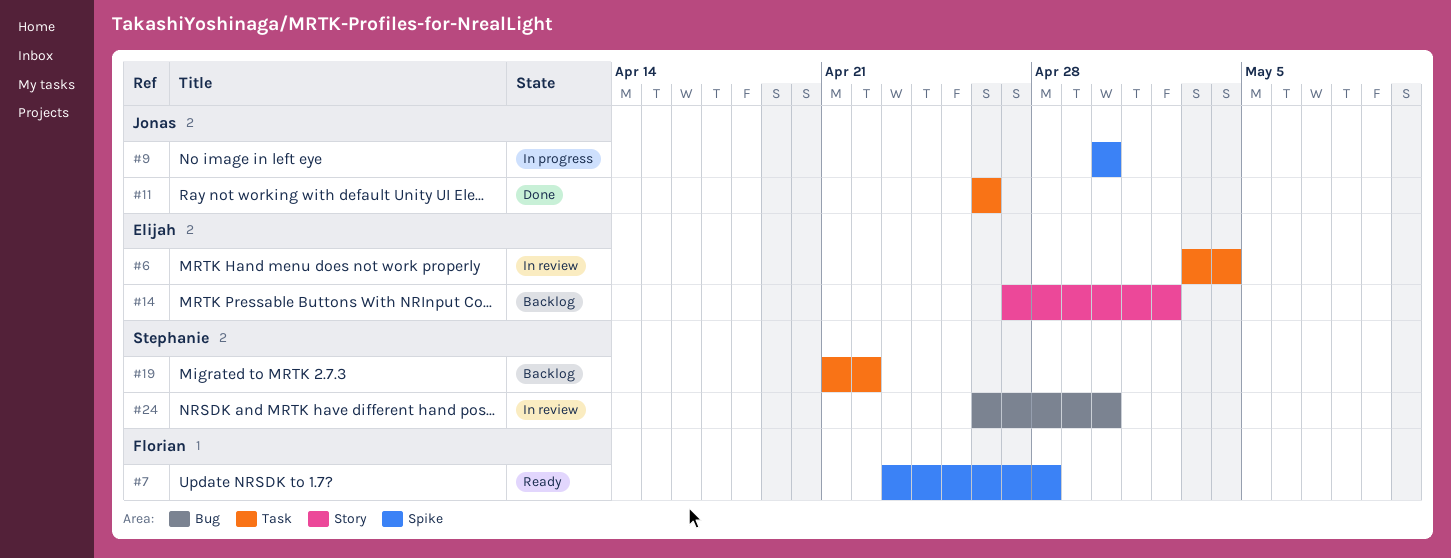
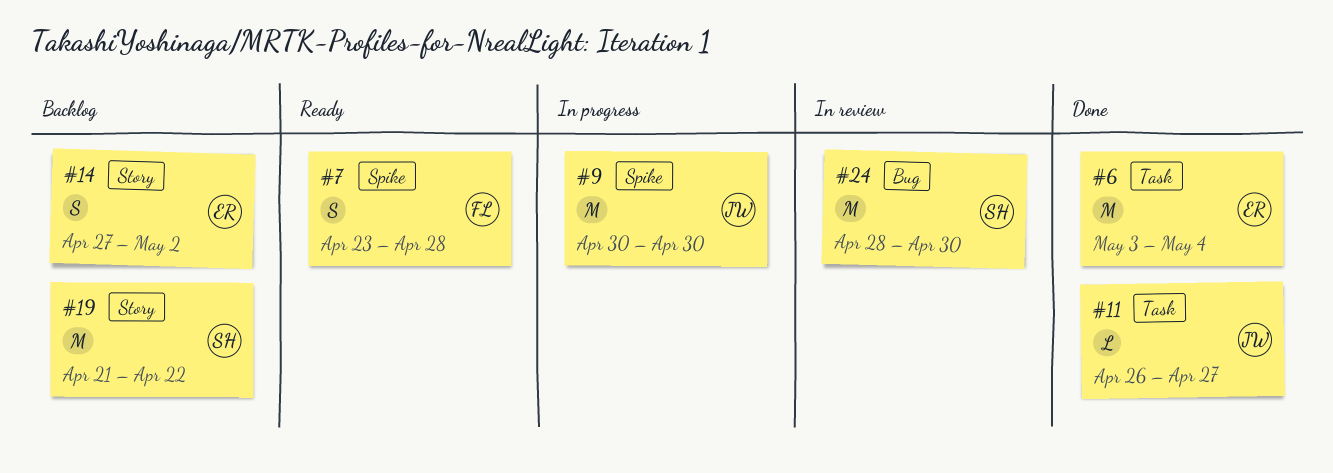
#6, status: In review -> Done
#11, due: Apr 26 -> Apr 27
#19, label: Task -> Story
#24, start: Apr 26 -> Apr 28

